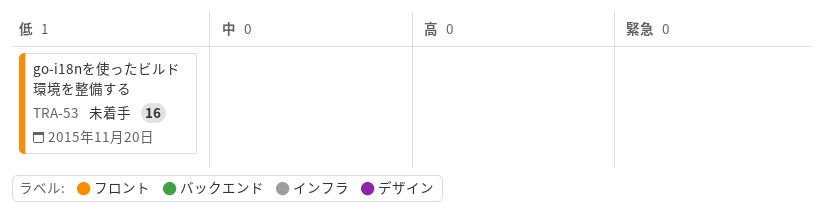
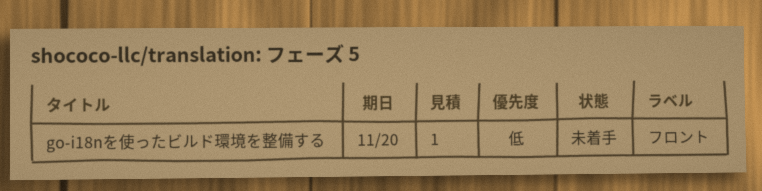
go-i18nを使ったビルド環境を整備する, estimate: 16 -> 1

